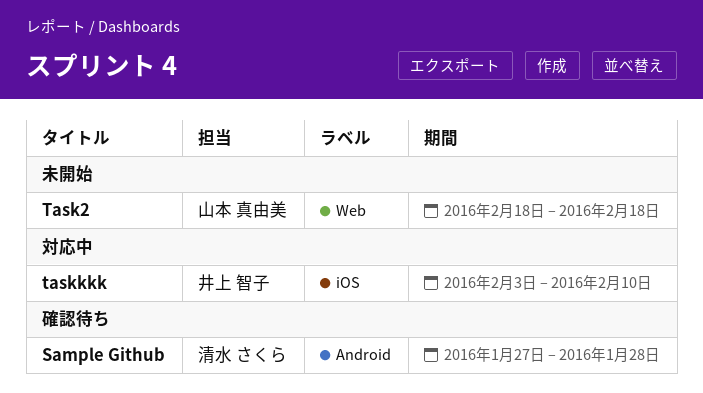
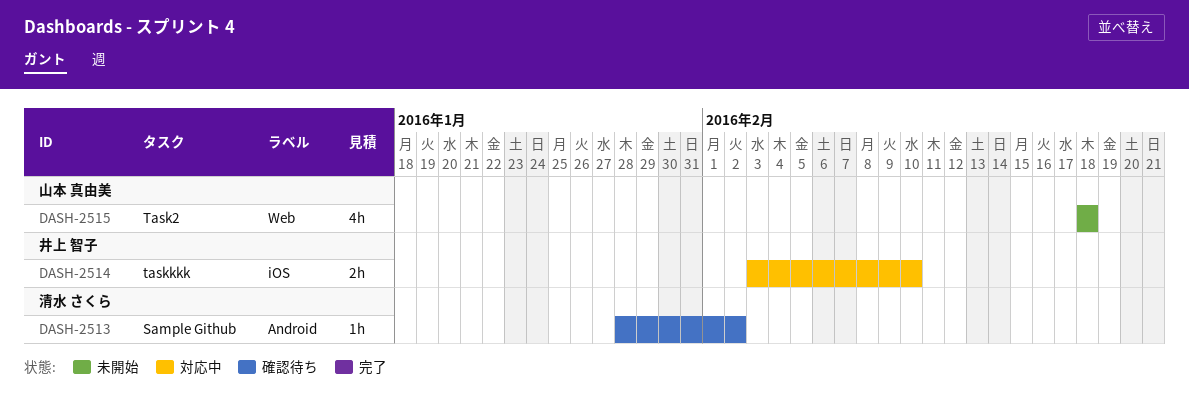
Sample Github, start: Jan 27 -> Jan 28
Sample Github, due: Jan 28 -> Feb 2

